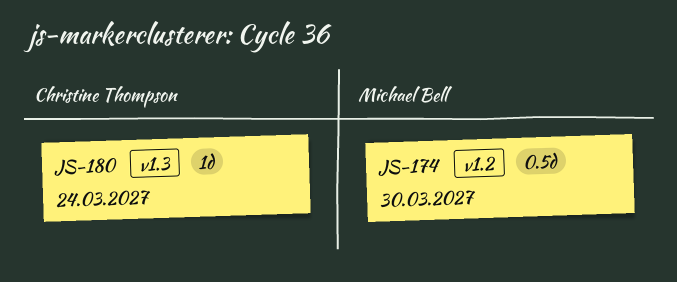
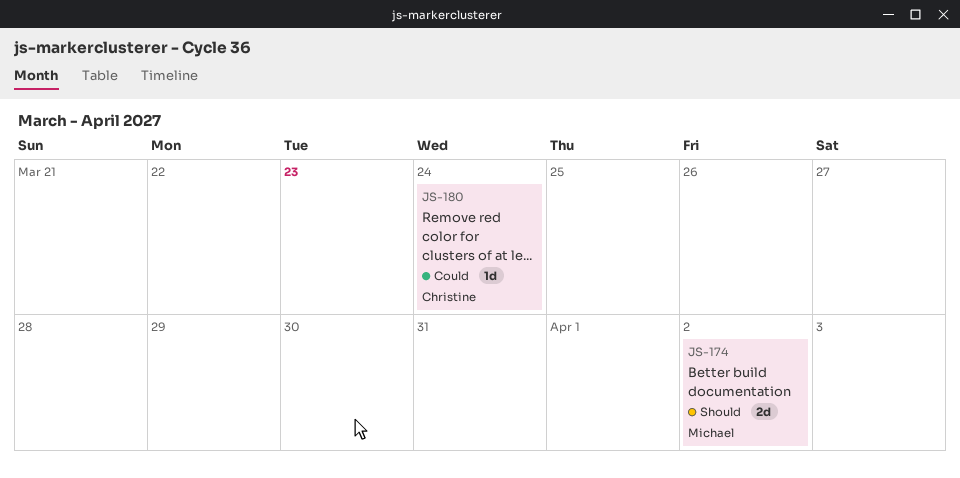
JS-174, estimate: 0.5d -> 2d
JS-174, due: Mar 30 -> Apr 2

